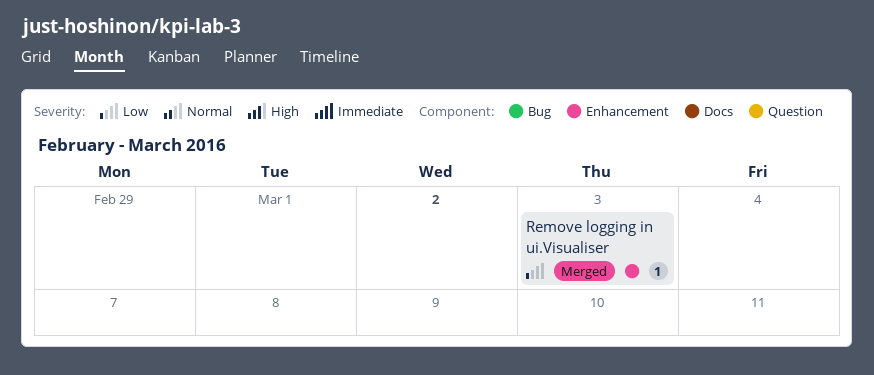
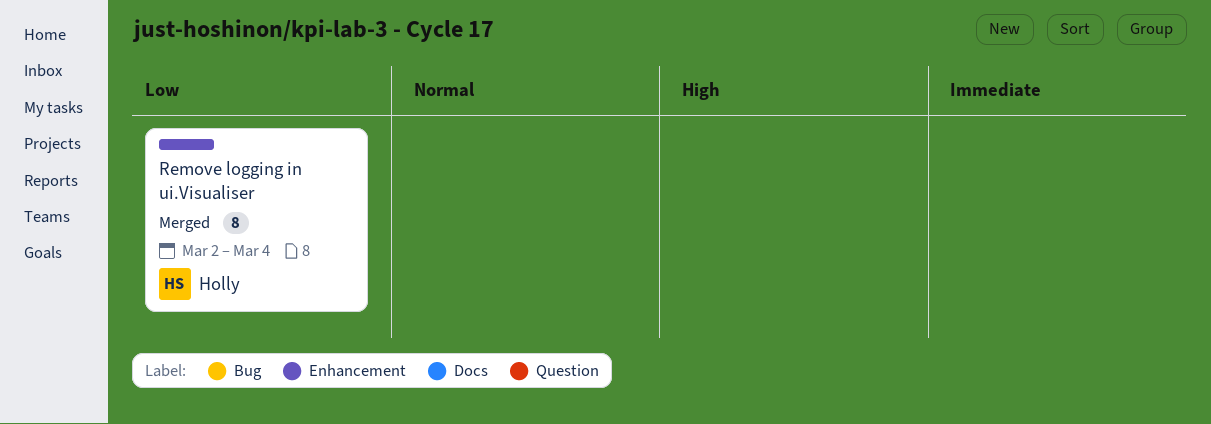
Remove logging in ui.Visualiser, estimate: 1 -> 8
Remove logging in ui.Visualiser, due: Mar 3 -> Mar 4

